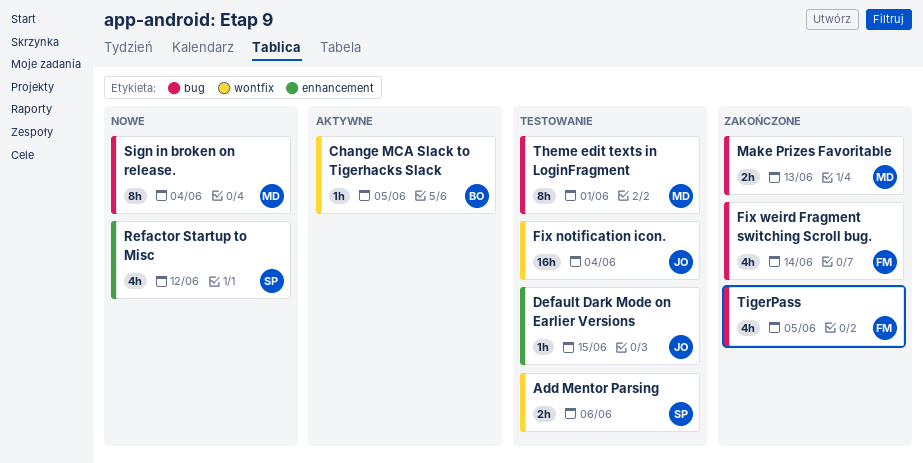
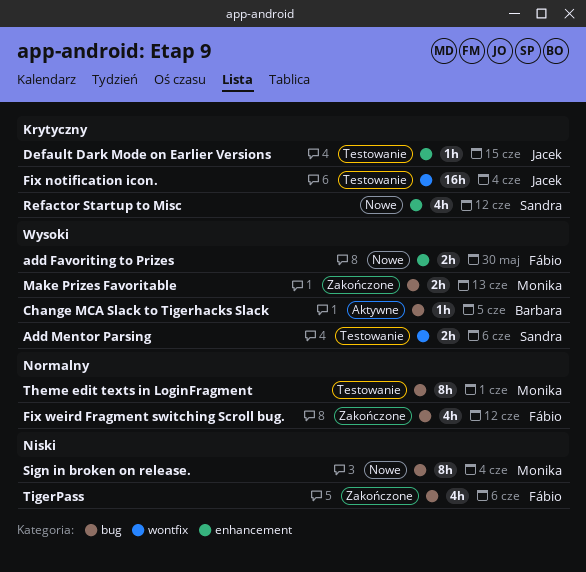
add Favoriting to Prizes: none -> present
Change MCA Slack to Tigerhacks Slack, label: wontfix -> bug
Fix weird Fragment switching Scroll bug., due: Jun 14 -> Jun 12
TigerPass, due: Jun 5 -> Jun 6

